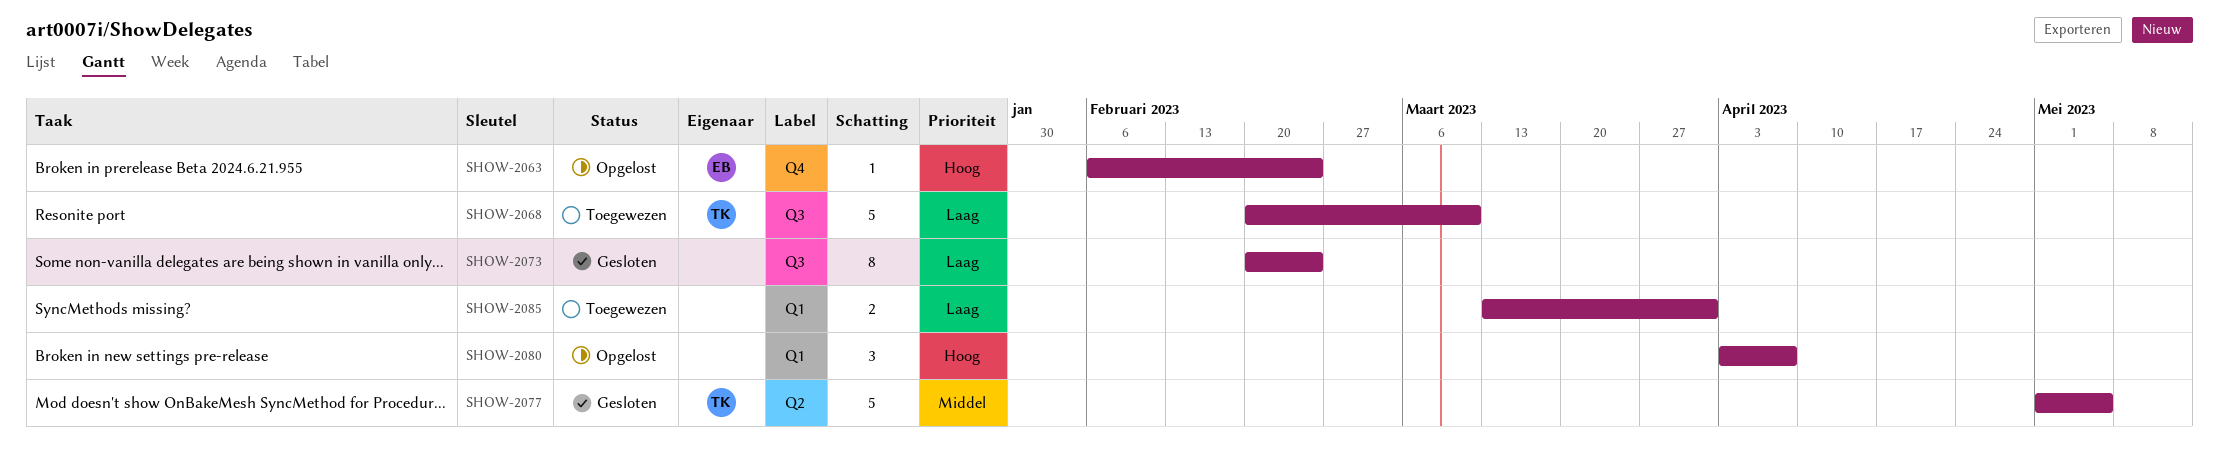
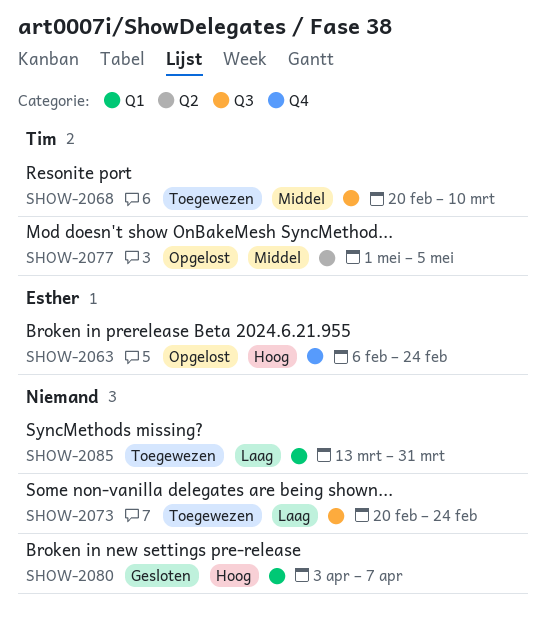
SHOW-2068, priority: Laag -> Middel
SHOW-2073, status: Gesloten -> Toegewezen
SHOW-2077, status: Gesloten -> Opgelost
SHOW-2080, status: Opgelost -> Gesloten

